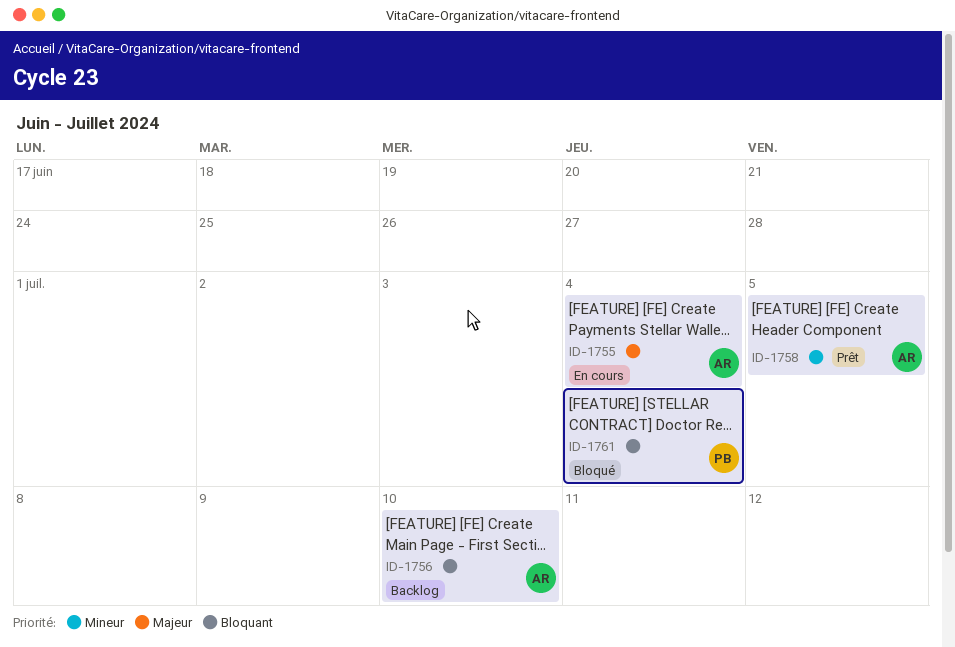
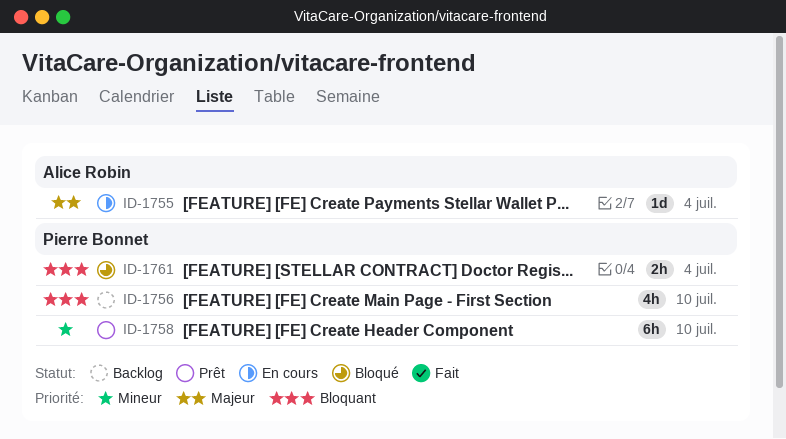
ID-1756, owner: Alice Robin -> Pierre Bonnet
ID-1758, owner: Alice Robin -> Pierre Bonnet
ID-1758, due: Jul 5 -> Jul 10

